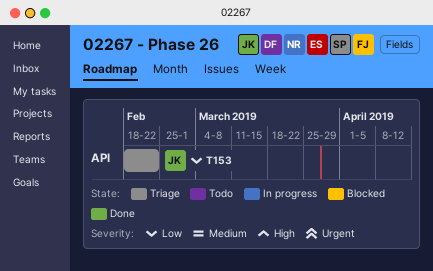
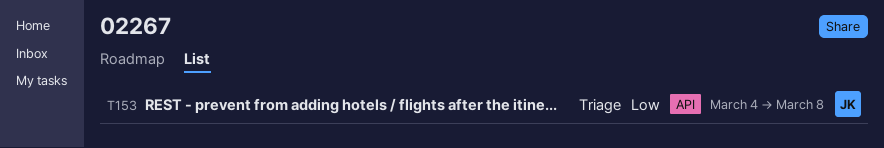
T153, start: Feb 18 -> Mar 4
T153, due: Feb 22 -> Mar 8

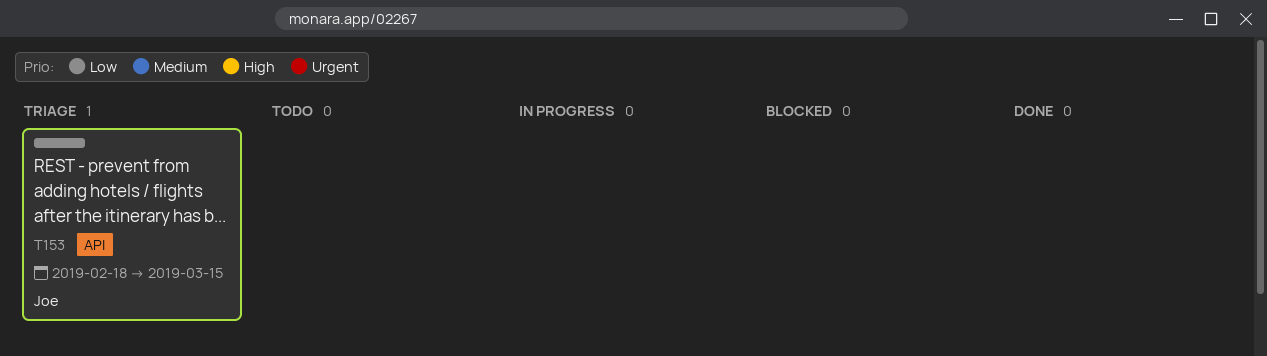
T153, start: Mar 4 -> Feb 18
T153, due: Mar 8 -> Mar 15

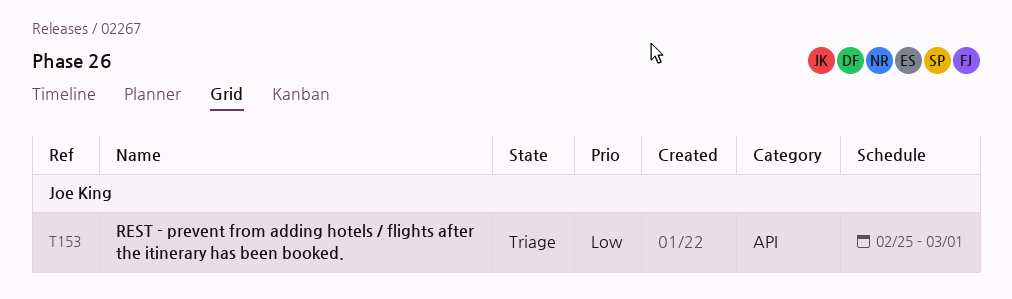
T153, start: Feb 18 -> Feb 25
T153, due: Mar 15 -> Mar 1

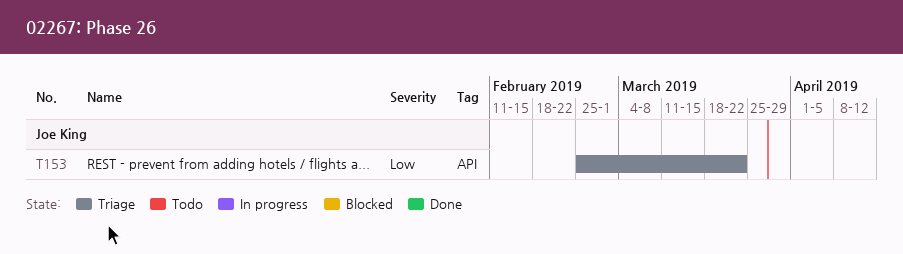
T153, due: Mar 1 -> Mar 22

